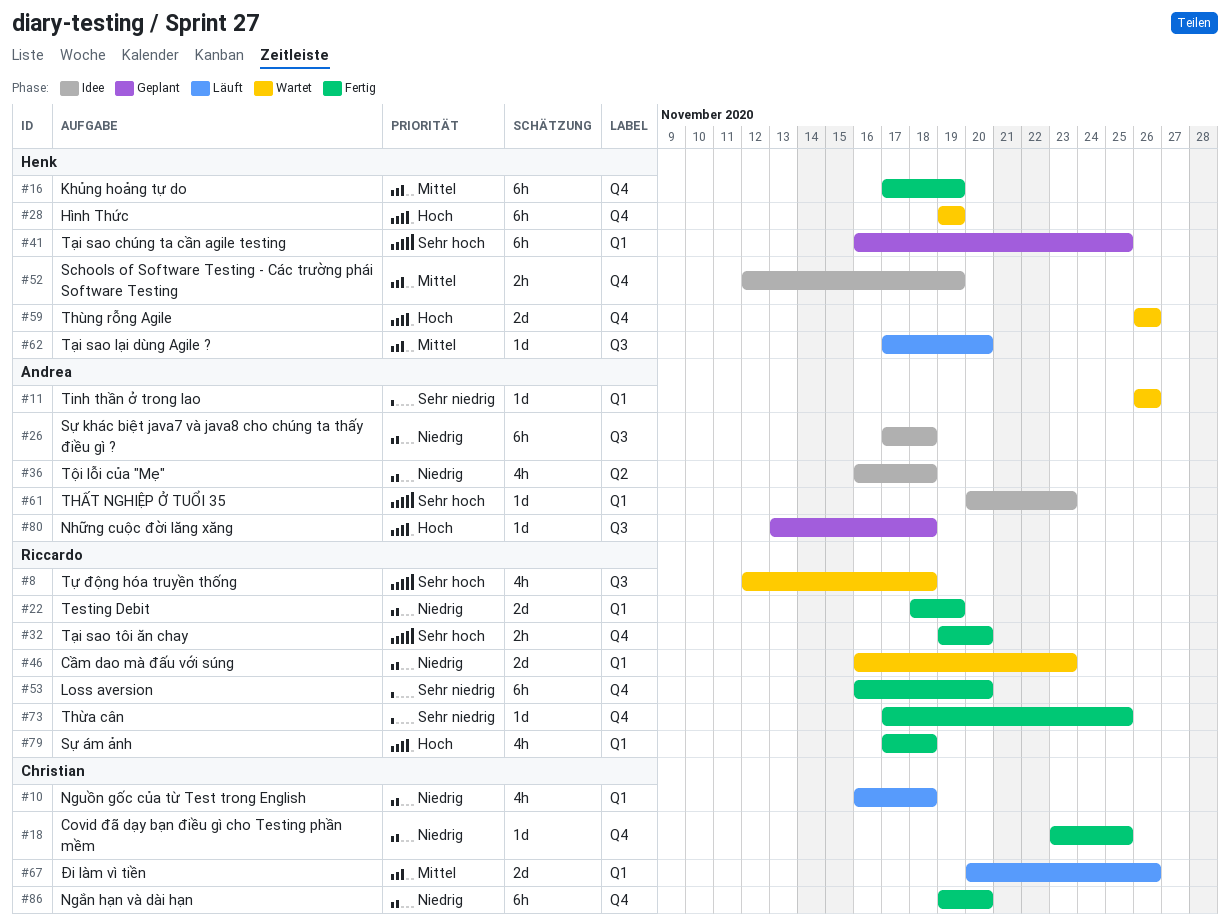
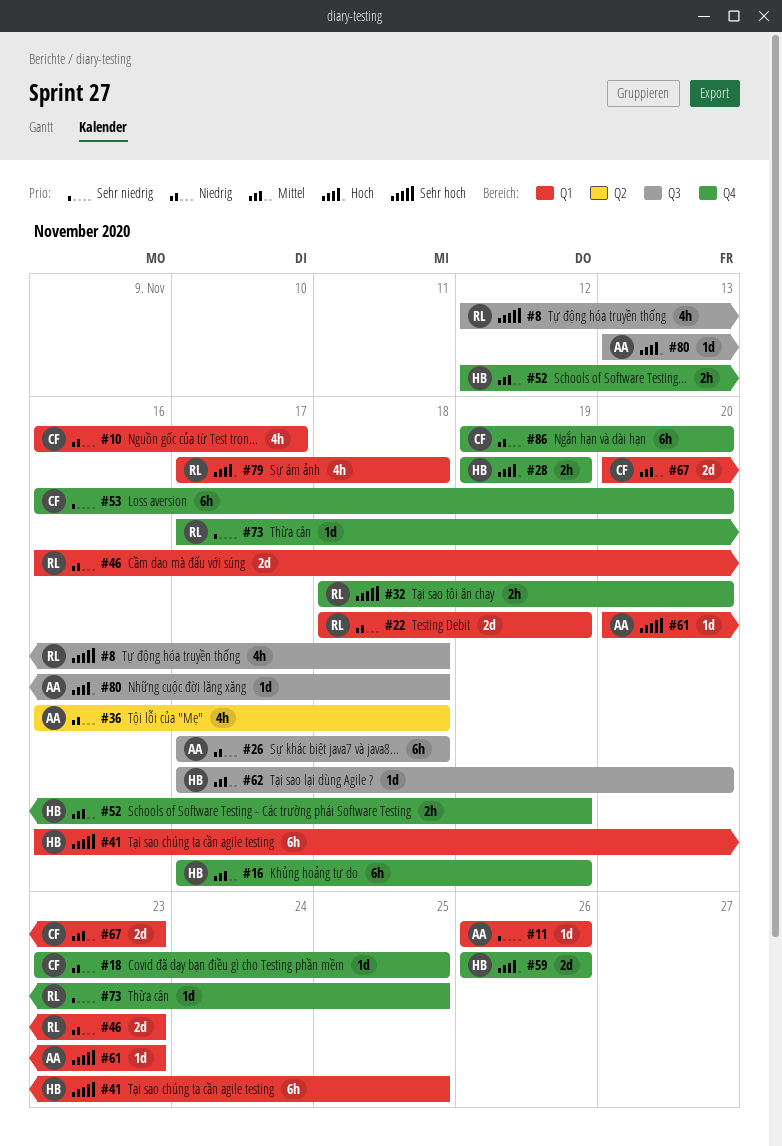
#10, due: Nov 18 -> Nov 17
#28, estimate: 6h -> 2h
#32, start: Nov 19 -> Nov 18
#53, owner: Riccardo -> Christian
#67, due: Nov 26 -> Nov 23

